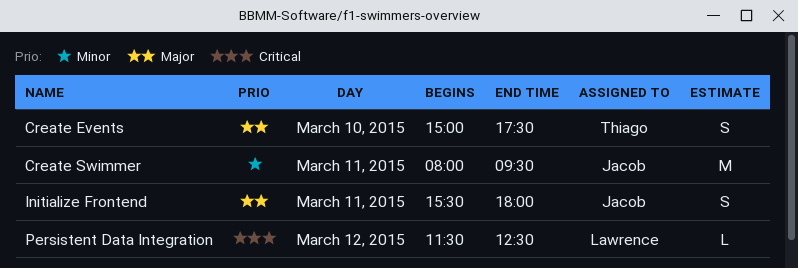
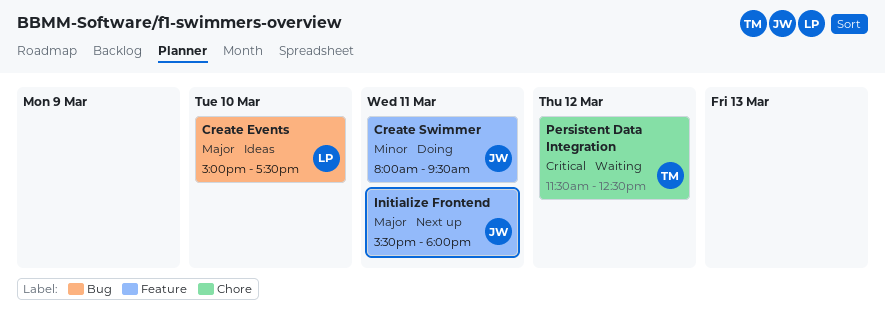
Create Events, owner: Thiago -> Lawrence
Persistent Data Integration, owner: Lawrence -> Thiago

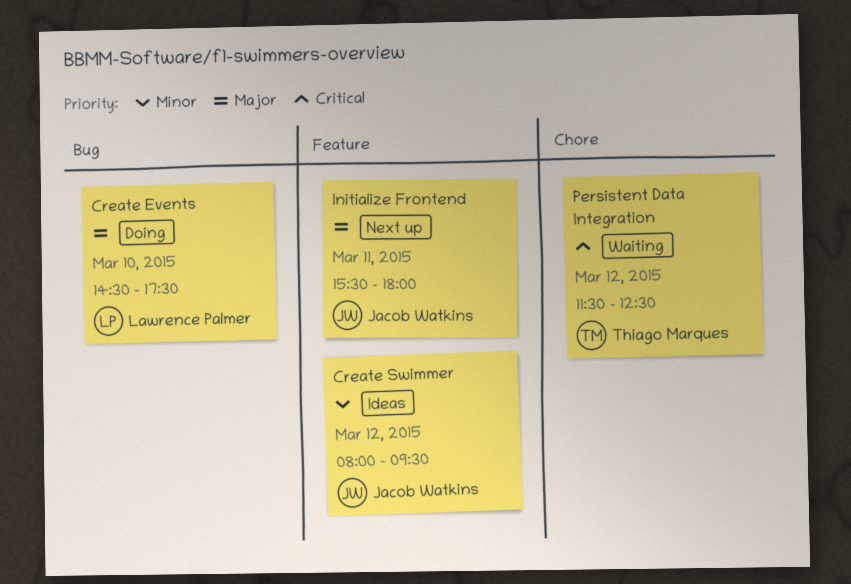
Create Events, status: Ideas -> Doing
Create Events, begins: 15:00 -> 14:30
Create Swimmer, status: Doing -> Ideas
Create Swimmer, day: Mar 11 -> Mar 12

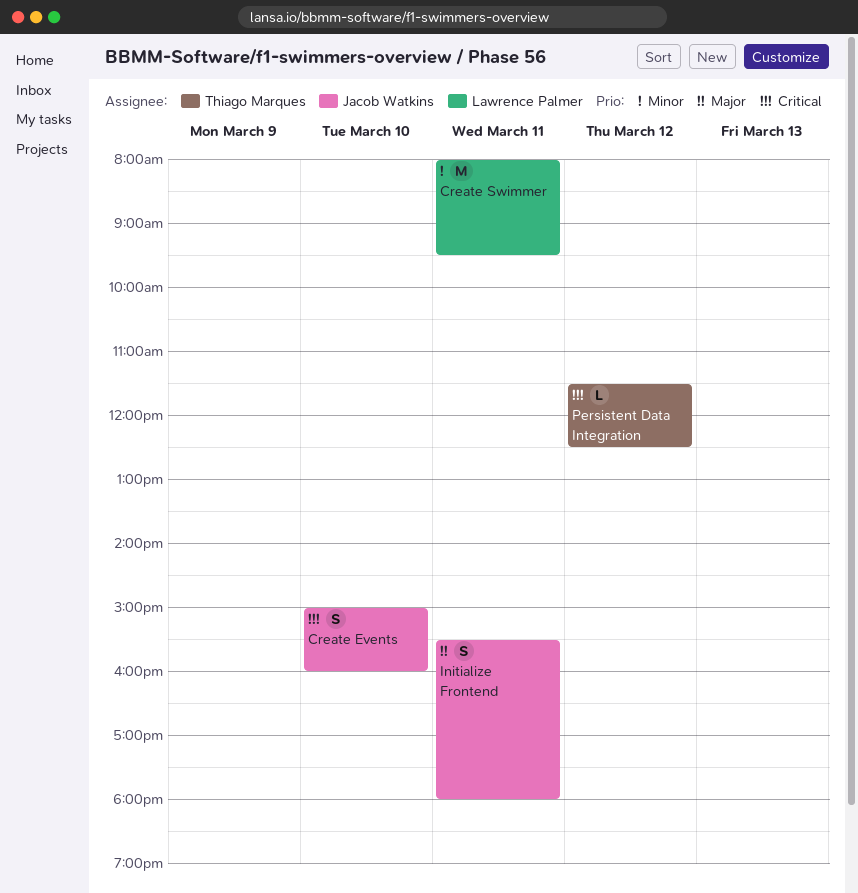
Create Events, owner: Lawrence Palmer -> Jacob Watkins
Create Events, priority: Major -> Critical
Create Events, begins: 14:30 -> 15:00
Create Events, ends: 17:30 -> 16:00
Create Swimmer, owner: Jacob Watkins -> Lawrence Palmer
Create Swimmer, day: Mar 12 -> Mar 11

